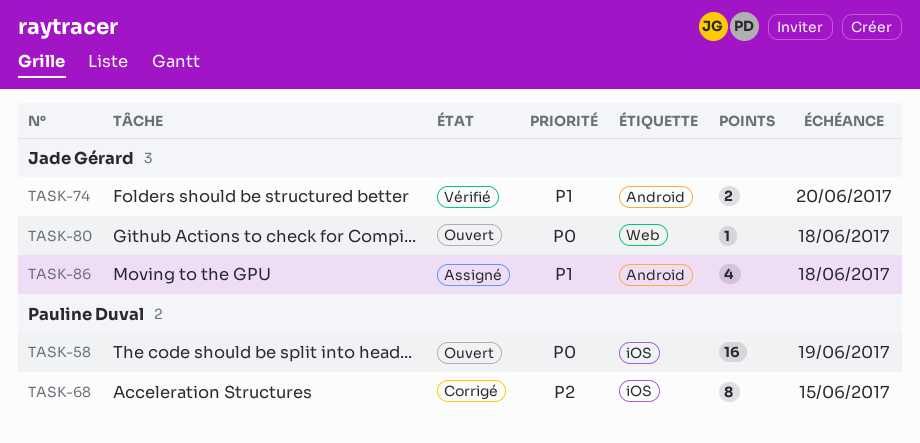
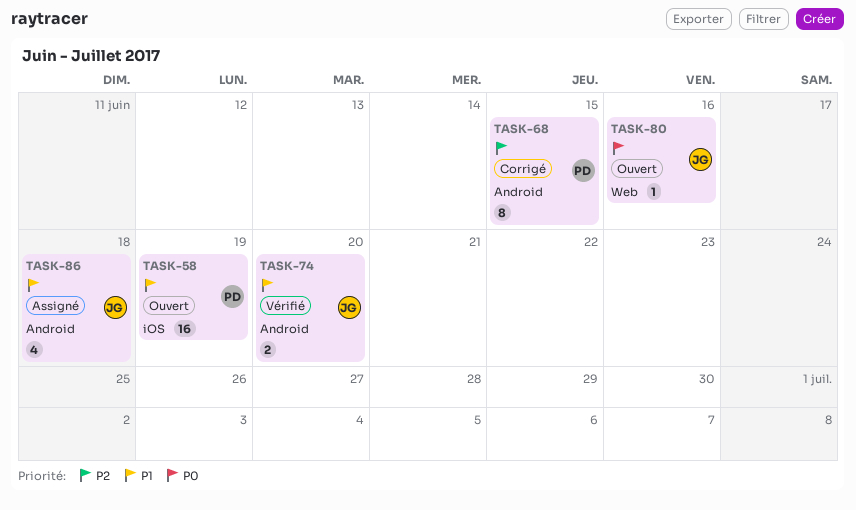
TASK-58, priority: P0 -> P1
TASK-68, label: iOS -> Android
TASK-80, due: Jun 18 -> Jun 16

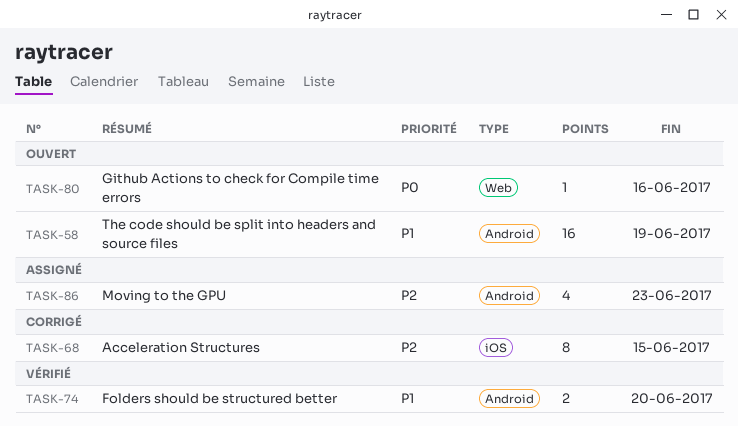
TASK-58, label: iOS -> Android
TASK-68, label: Android -> iOS
TASK-86, priority: P1 -> P2
TASK-86, due: Jun 18 -> Jun 23

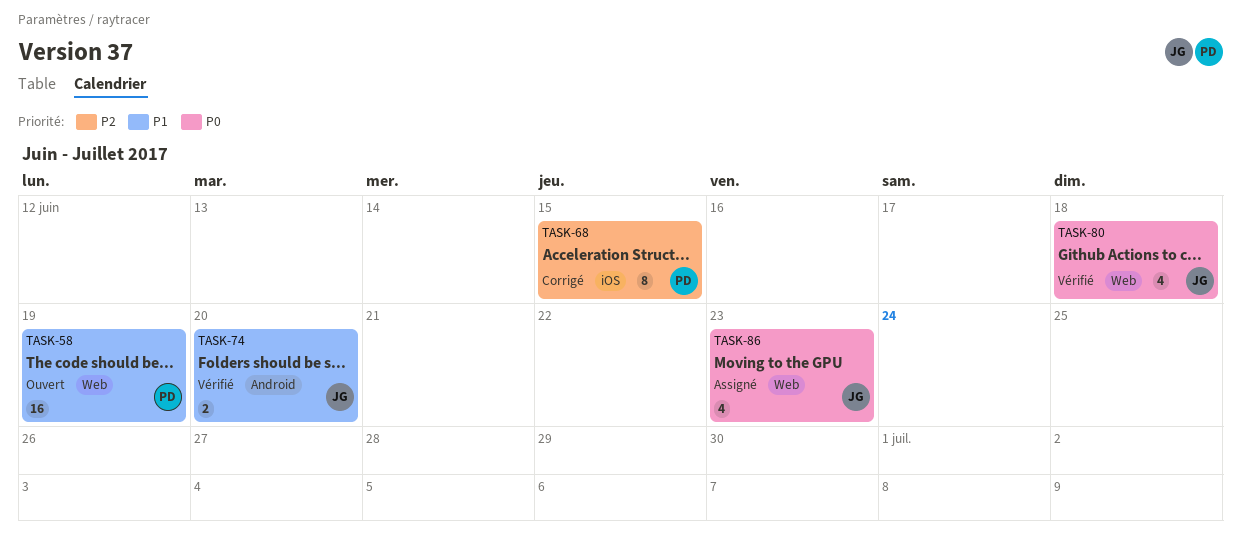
TASK-58, label: Android -> Web
TASK-80, status: Ouvert -> Vérifié
TASK-80, estimate: 1 -> 4
TASK-80, due: Jun 16 -> Jun 18
TASK-86, priority: P2 -> P0
TASK-86, label: Android -> Web

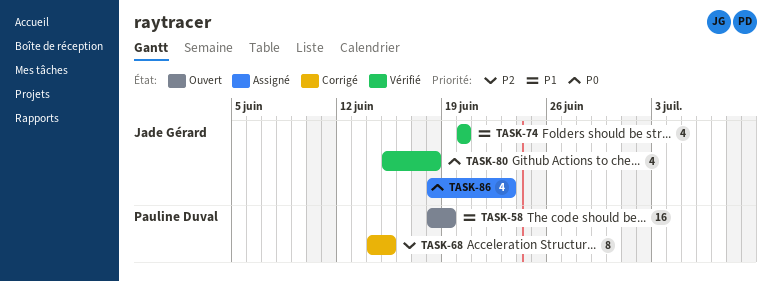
TASK-74, estimate: 2 -> 4

